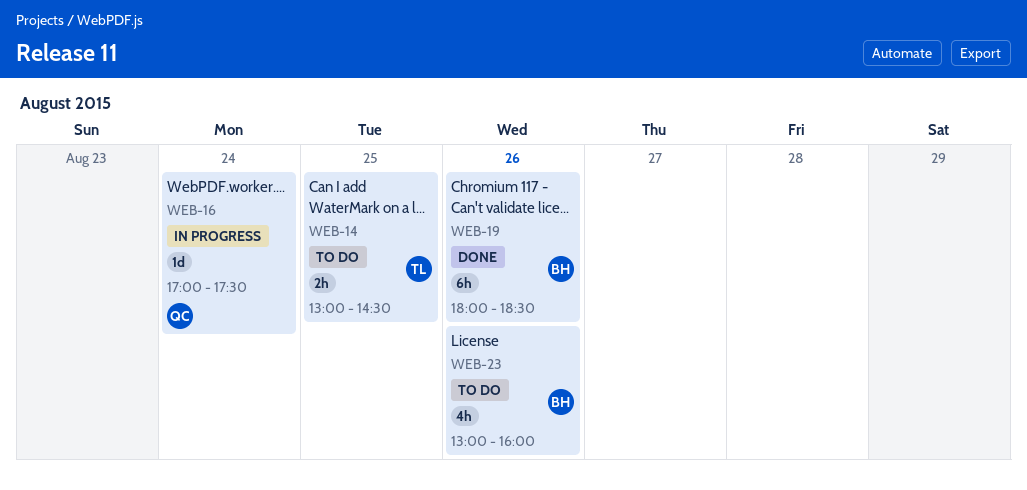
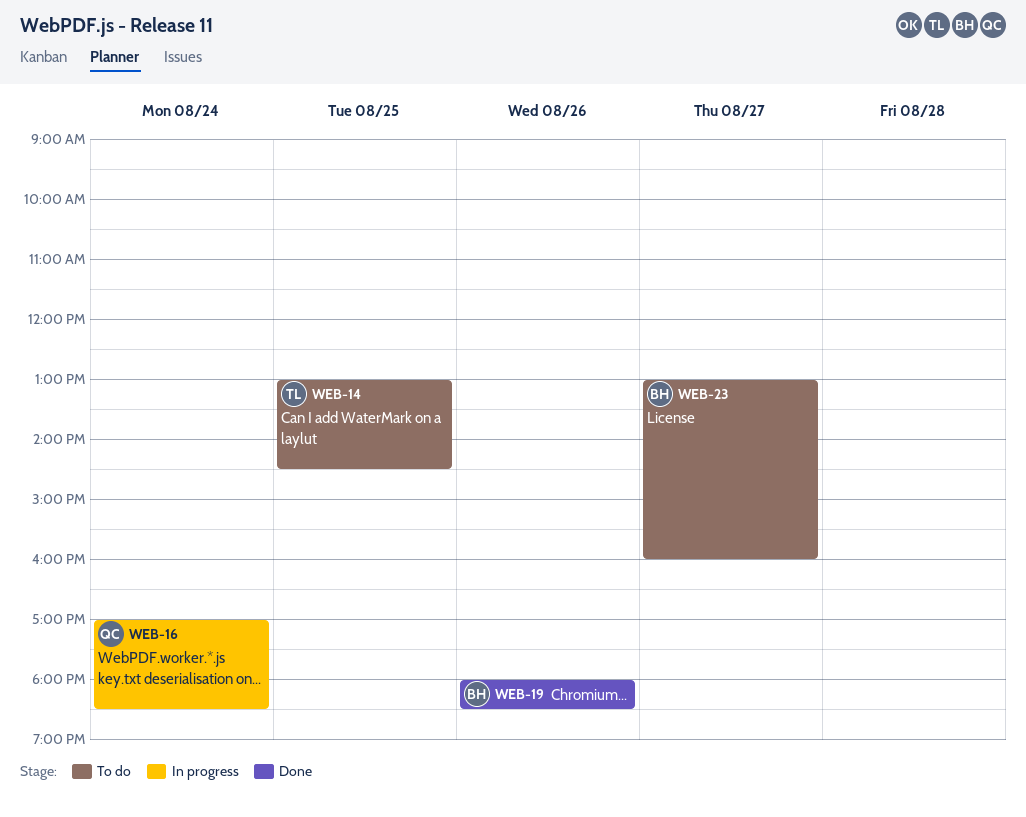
WEB-16, ends: 17:30 -> 18:30
WEB-23, day: Aug 26 -> Aug 27

